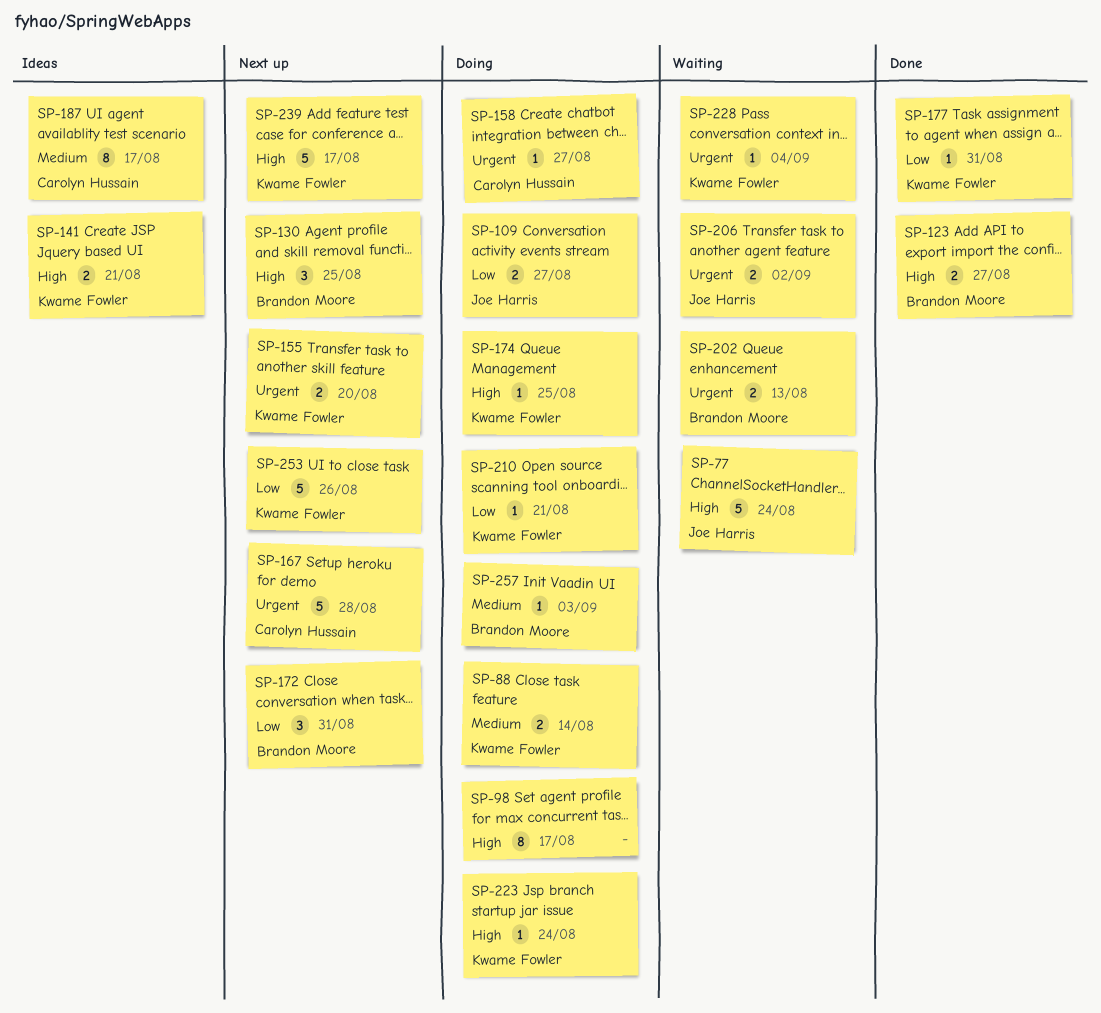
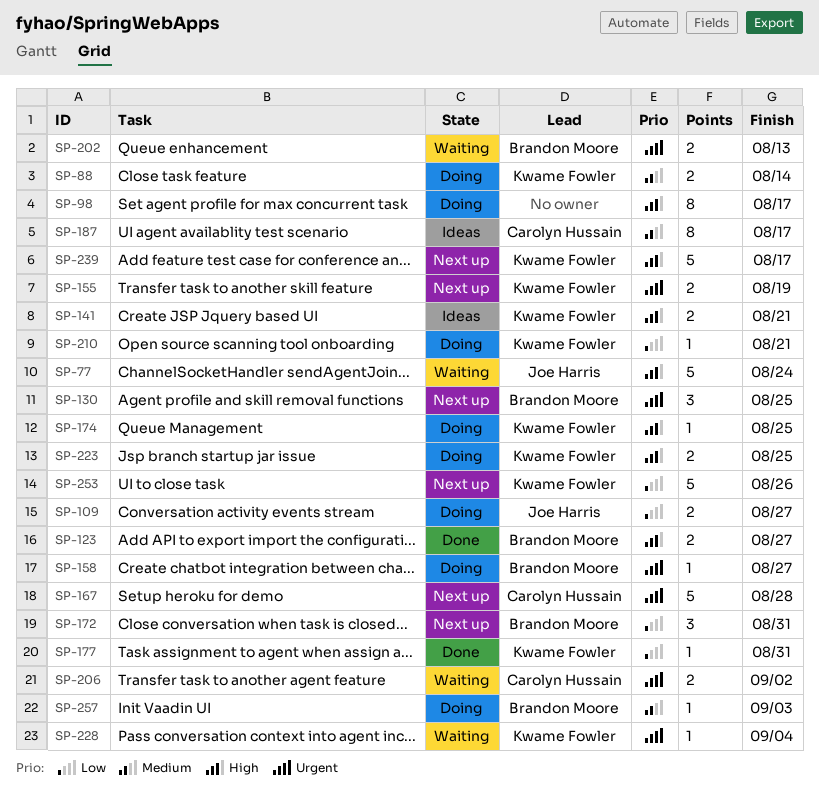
SP-130, priority: High -> Urgent
SP-155, due: Aug 20 -> Aug 19
SP-158, owner: Carolyn Hussain -> Brandon Moore
SP-206, owner: Joe Harris -> Carolyn Hussain
SP-223, estimate: 1 -> 2
SP-223, due: Aug 24 -> Aug 25

